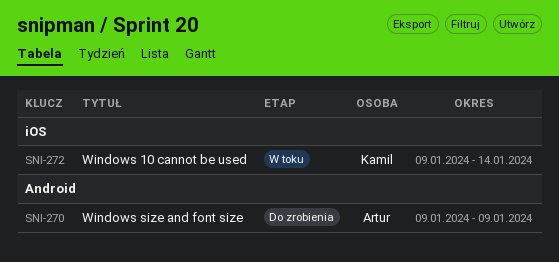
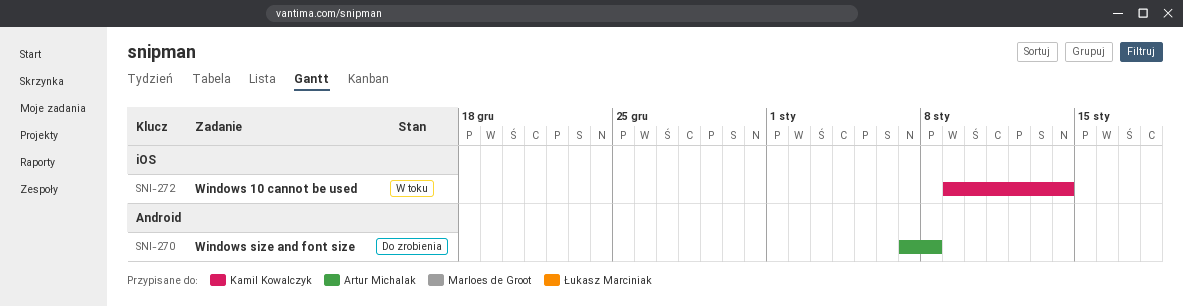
SNI-270, start: Jan 9 -> Jan 7
SNI-270, due: Jan 9 -> Jan 8

